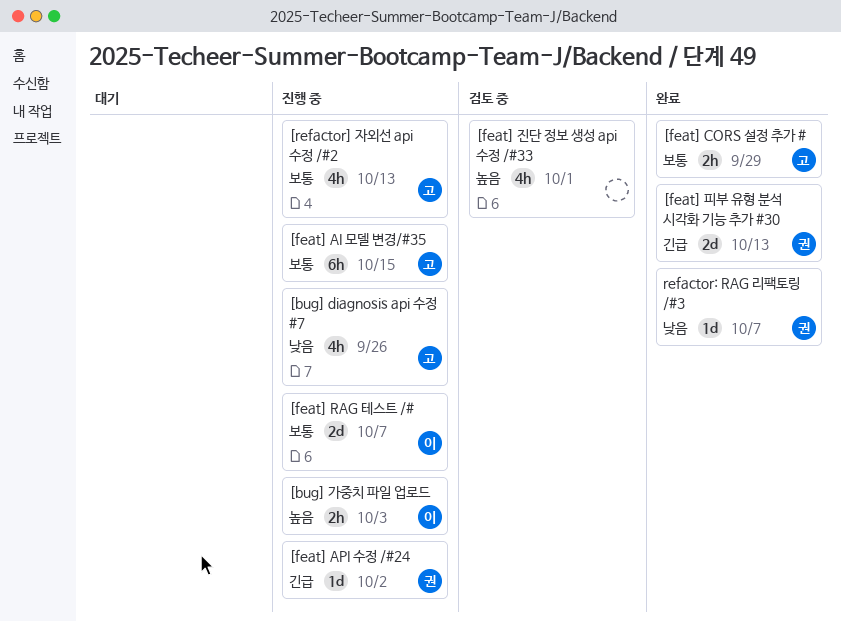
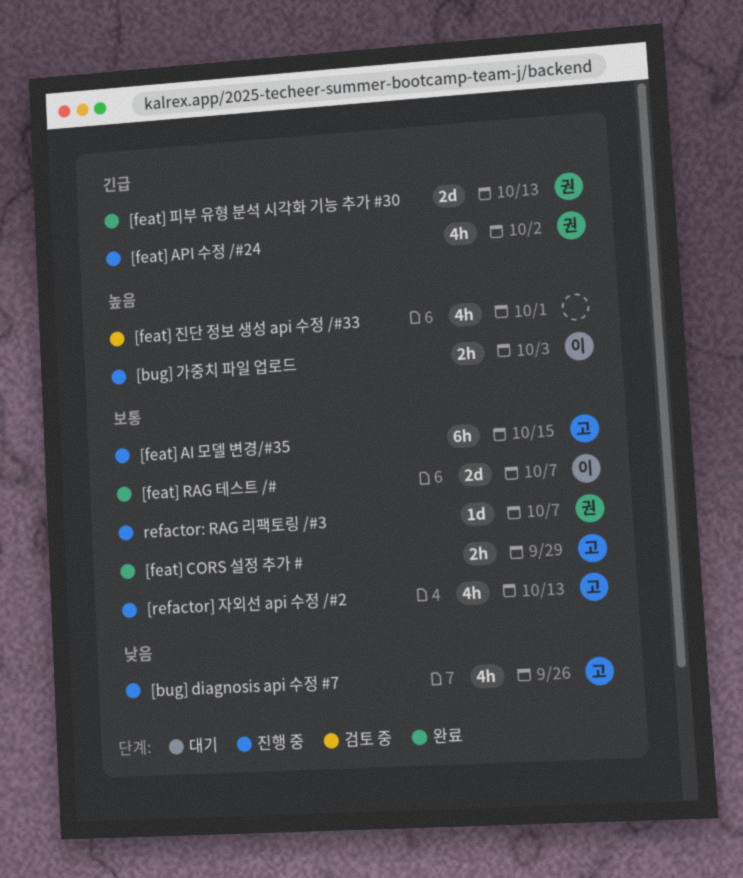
[feat] API 수정 /#24, estimate: 1d -> 4h
[feat] RAG 테스트 /#, status: 진행 중 -> 완료
refactor: RAG 리팩토링 /#3, status: 완료 -> 진행 중
refactor: RAG 리팩토링 /#3, priority: 낮음 -> 보통

